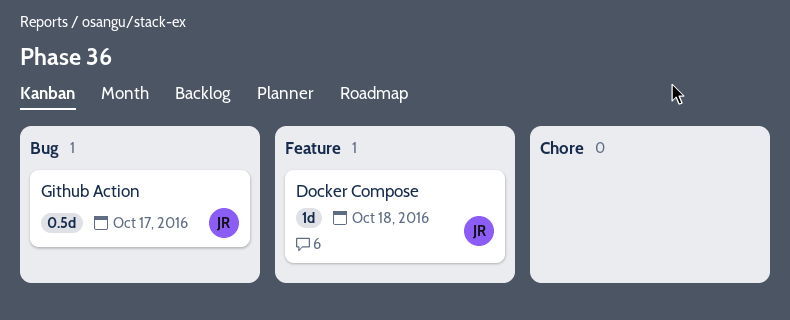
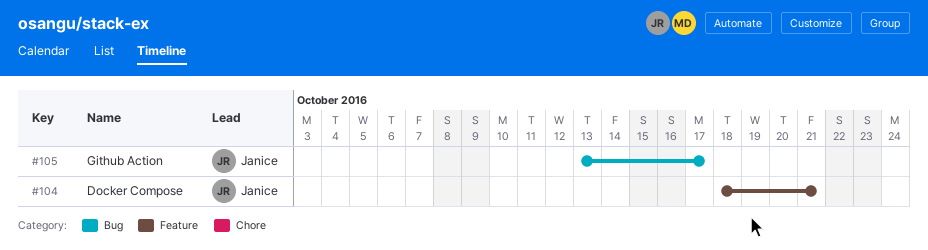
Docker Compose, due: Oct 18 -> Oct 21

